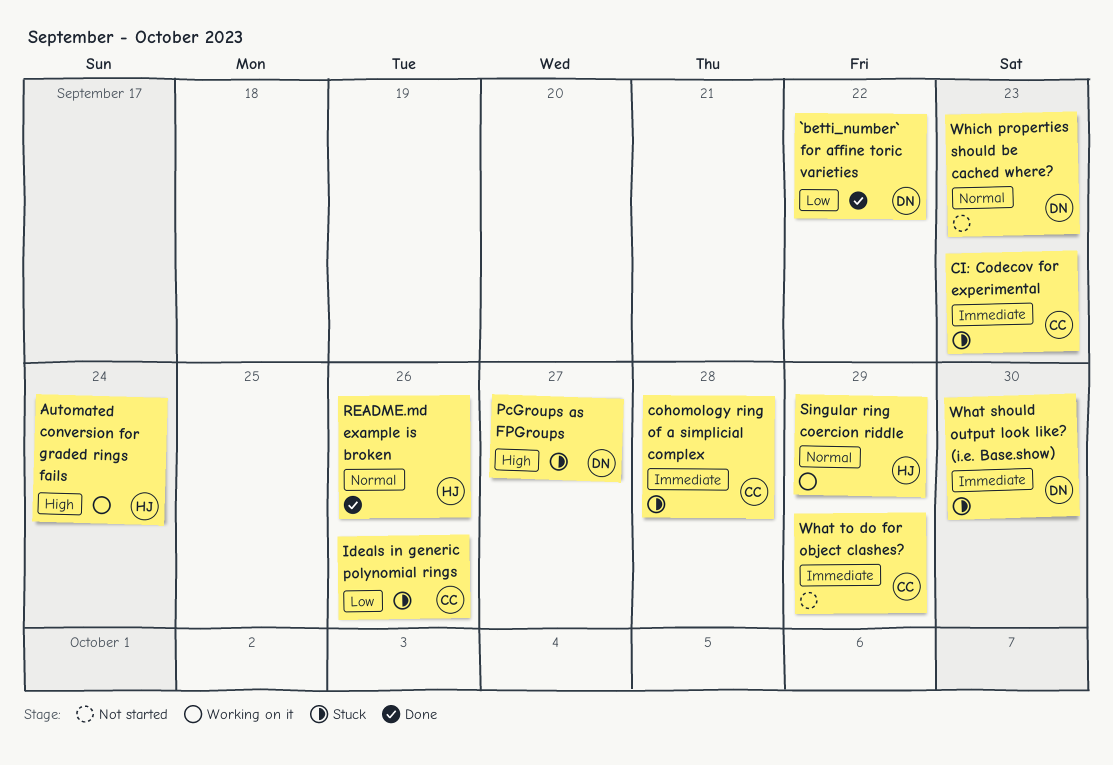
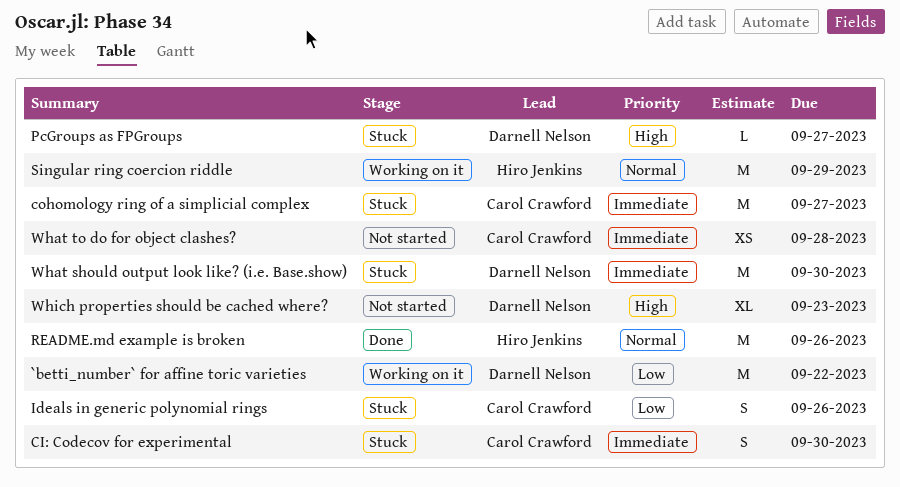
`betti_number` for affine toric varieties, status: Done -> Working on it
Automated conversion for graded rings fails: present -> none
CI: Codecov for experimental, due: Sep 23 -> Sep 30
cohomology ring of a simplicial complex, due: Sep 28 -> Sep 27
What to do for object clashes?, due: Sep 29 -> Sep 28
Which properties should be cached where?, priority: Normal -> High

